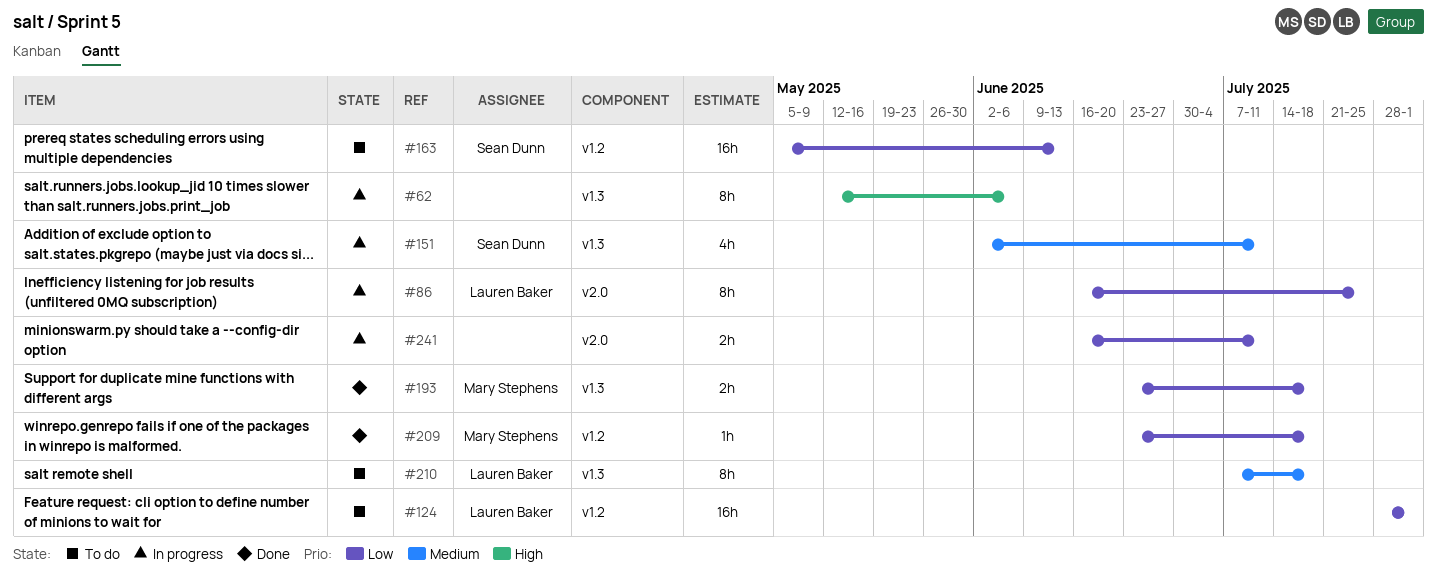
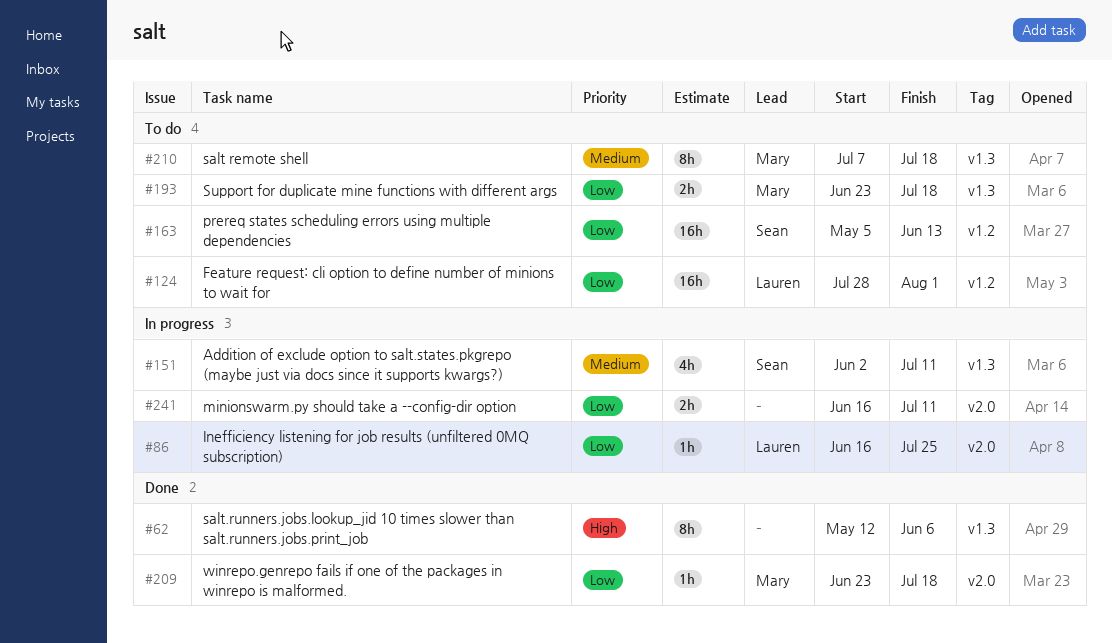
#62, status: In progress -> Done
#86, estimate: 8h -> 1h
#193, status: Done -> To do
#209, label: v1.2 -> v2.0
#210, owner: Lauren Baker -> Mary Stephens

